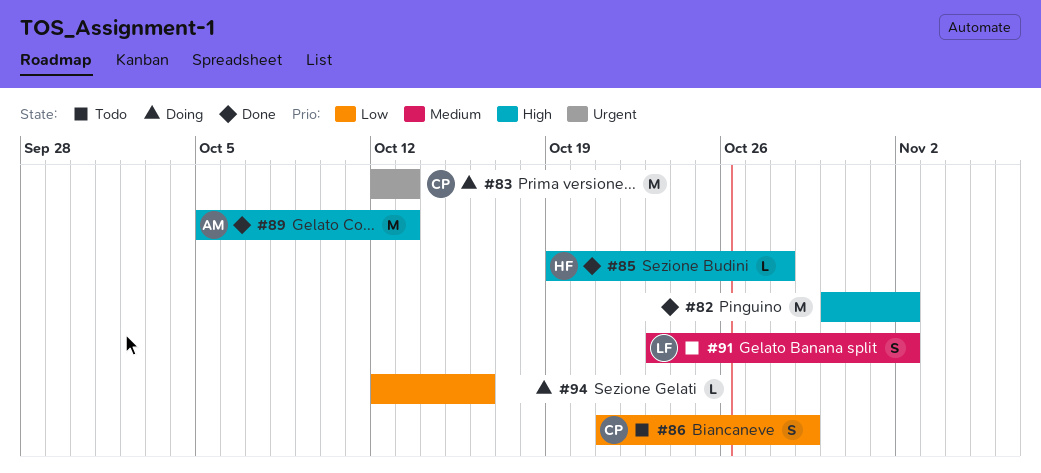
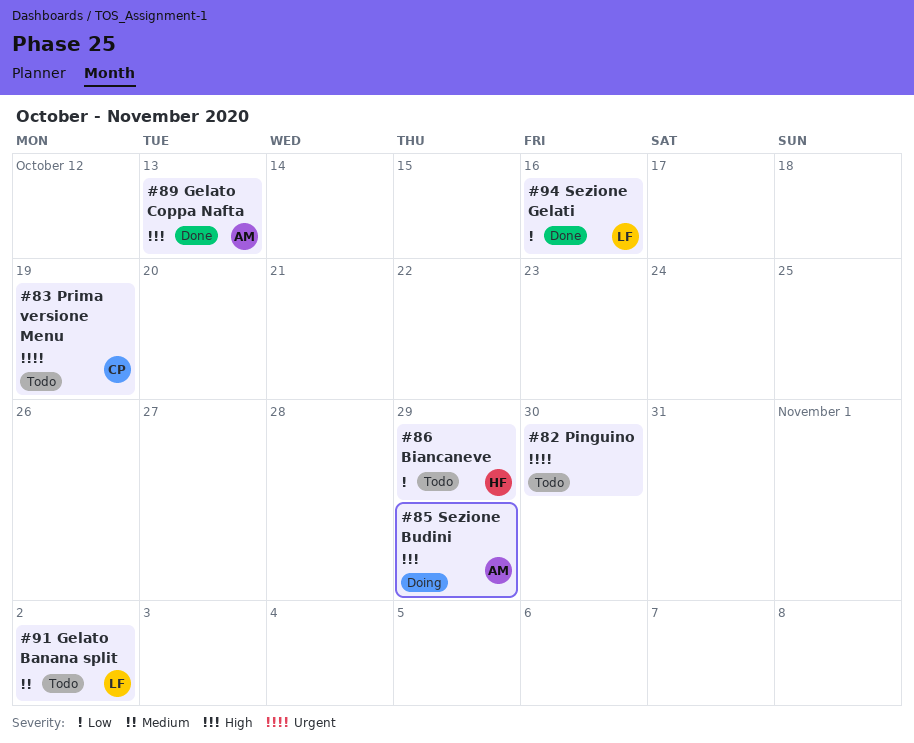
#82, status: Done -> Todo
#82, priority: High -> Urgent
#82, due: Nov 2 -> Oct 30
#83, status: Doing -> Todo
#83, due: Oct 13 -> Oct 19
#85, status: Done -> Doing
#85, owner: HF -> AM
#85, due: Oct 28 -> Oct 29
#86, owner: CP -> HF
#94, status: Doing -> Done
#94, owner: none -> LF

